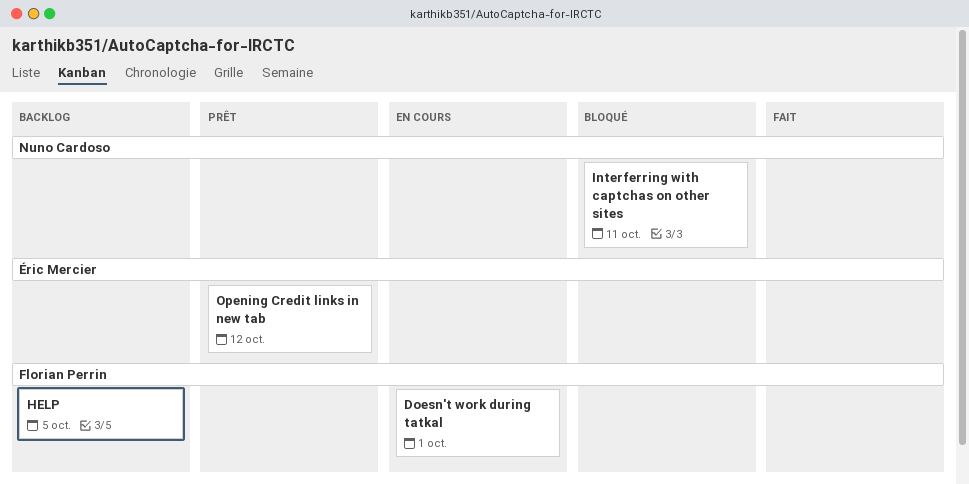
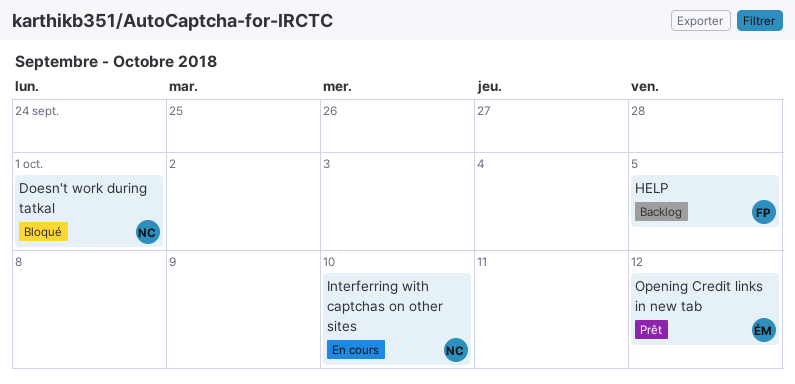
Doesn't work during tatkal, status: En cours -> Bloqué
Doesn't work during tatkal, owner: Florian Perrin -> Nuno Cardoso
Interferring with captchas on other sites, status: Bloqué -> En cours
Interferring with captchas on other sites, due: Oct 11 -> Oct 10

